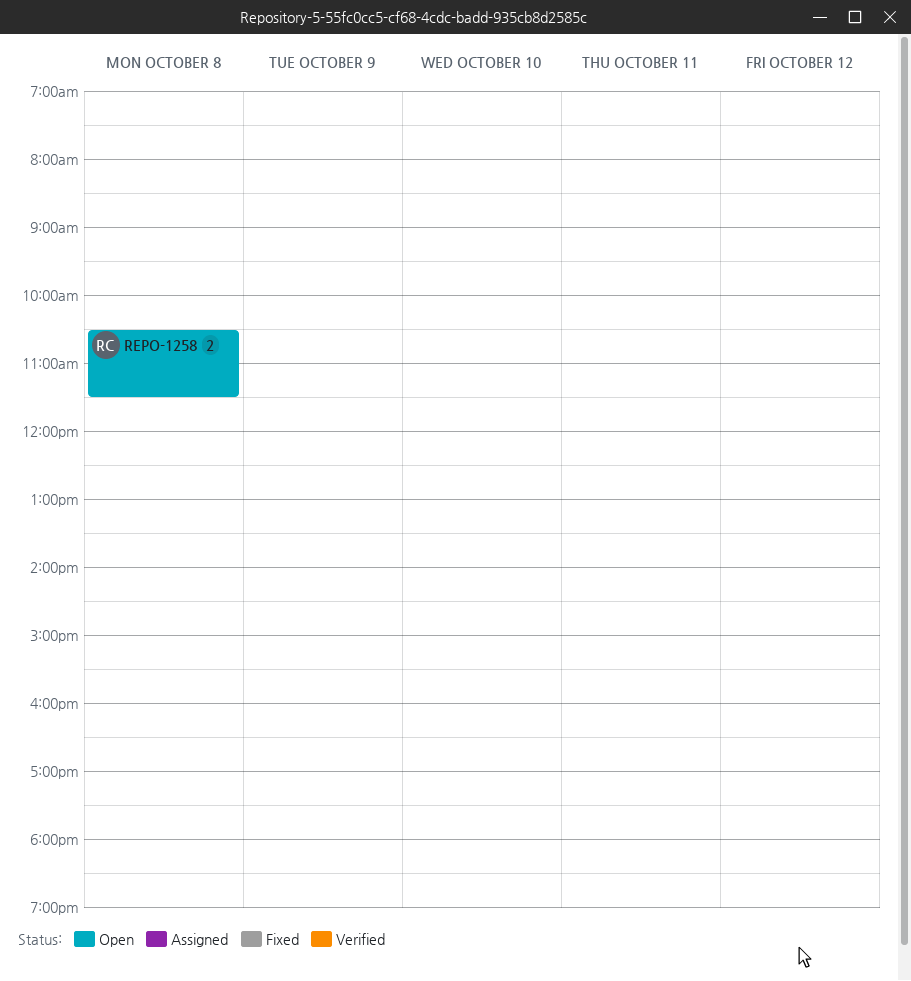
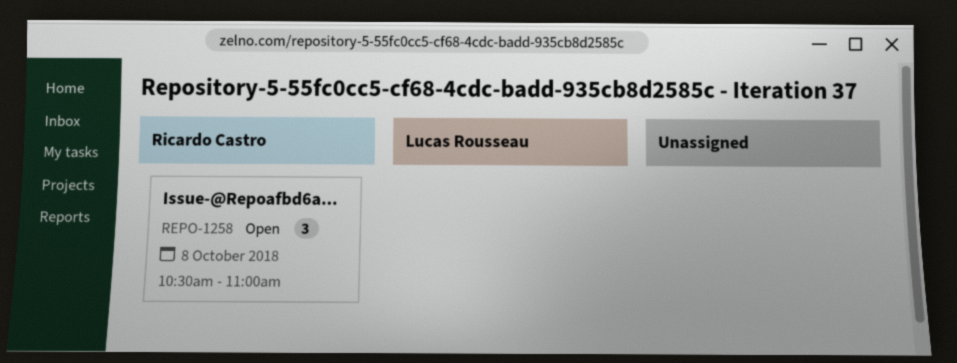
REPO-1258, estimate: 2 -> 3
REPO-1258, ends: 11:30 -> 11:00

